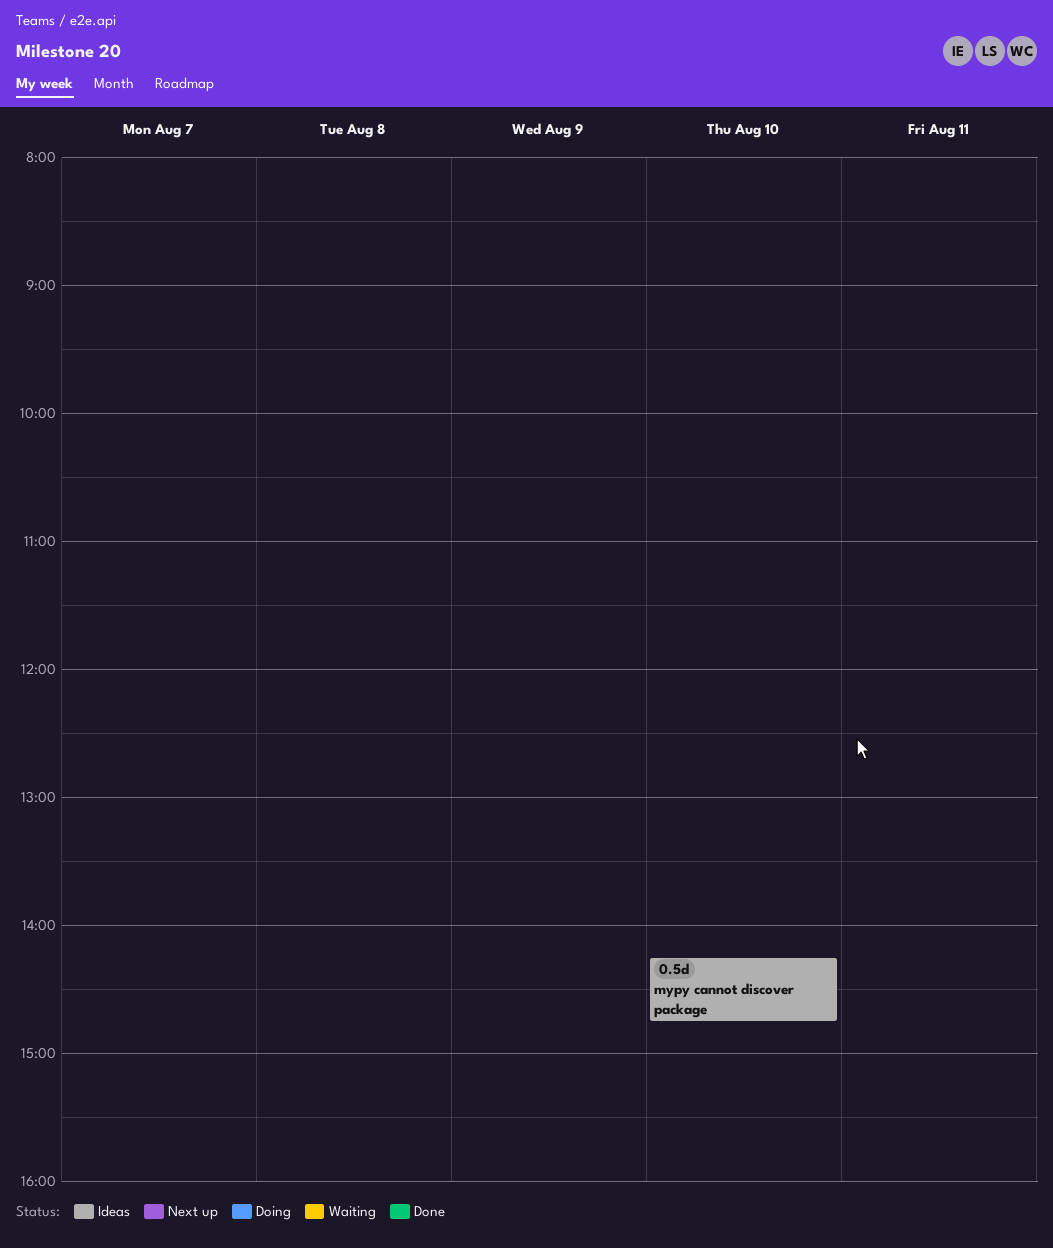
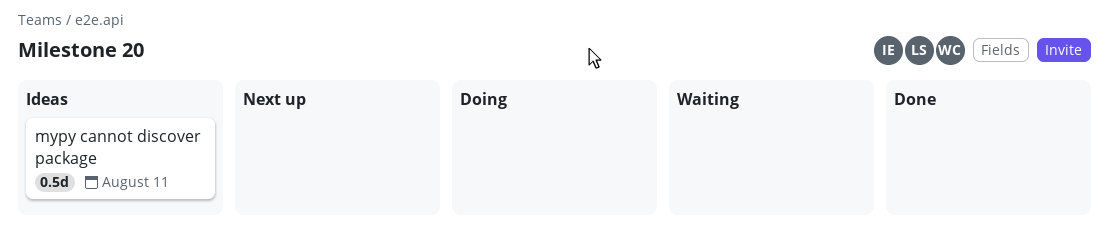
mypy cannot discover package, day: Aug 10 -> Aug 11

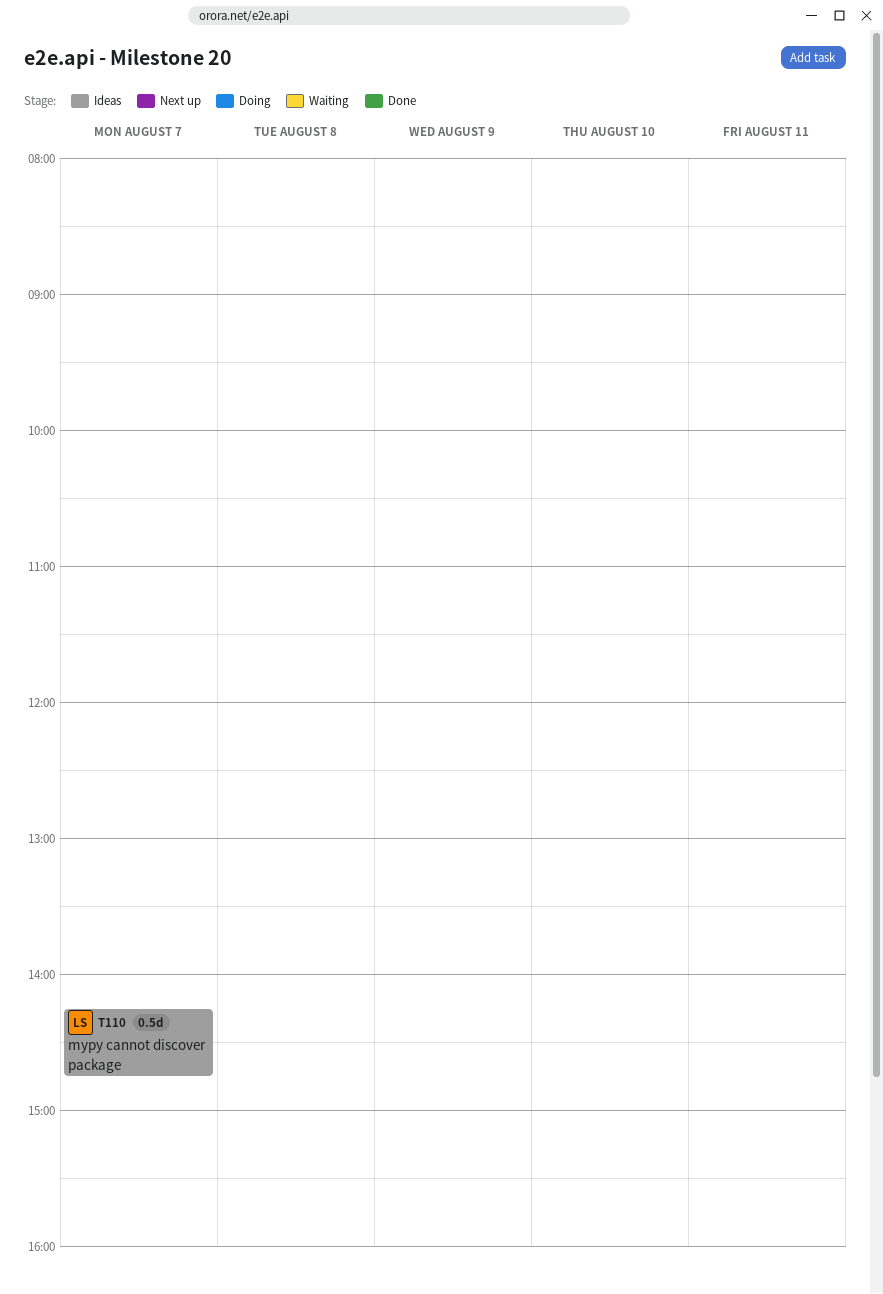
mypy cannot discover package, day: Aug 11 -> Aug 7

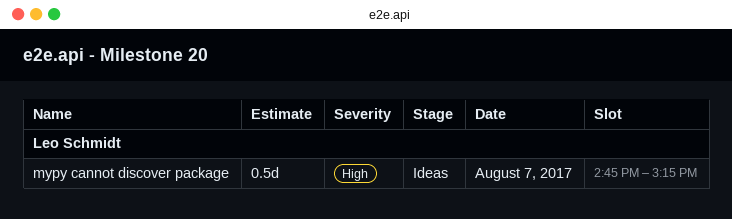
mypy cannot discover package, begins: 14:15 -> 14:45
mypy cannot discover package, ends: 14:45 -> 15:15

